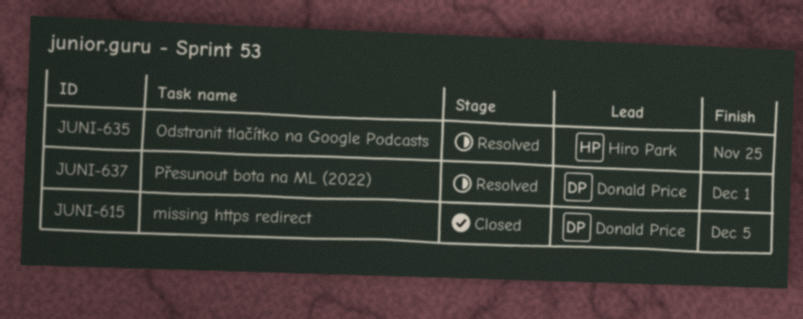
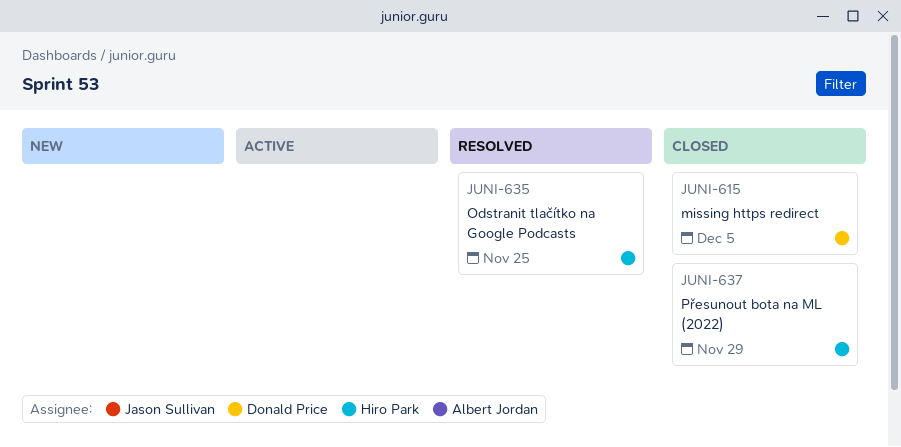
JUNI-637, status: Resolved -> Closed
JUNI-637, owner: Donald Price -> Hiro Park
JUNI-637, due: Dec 1 -> Nov 29

